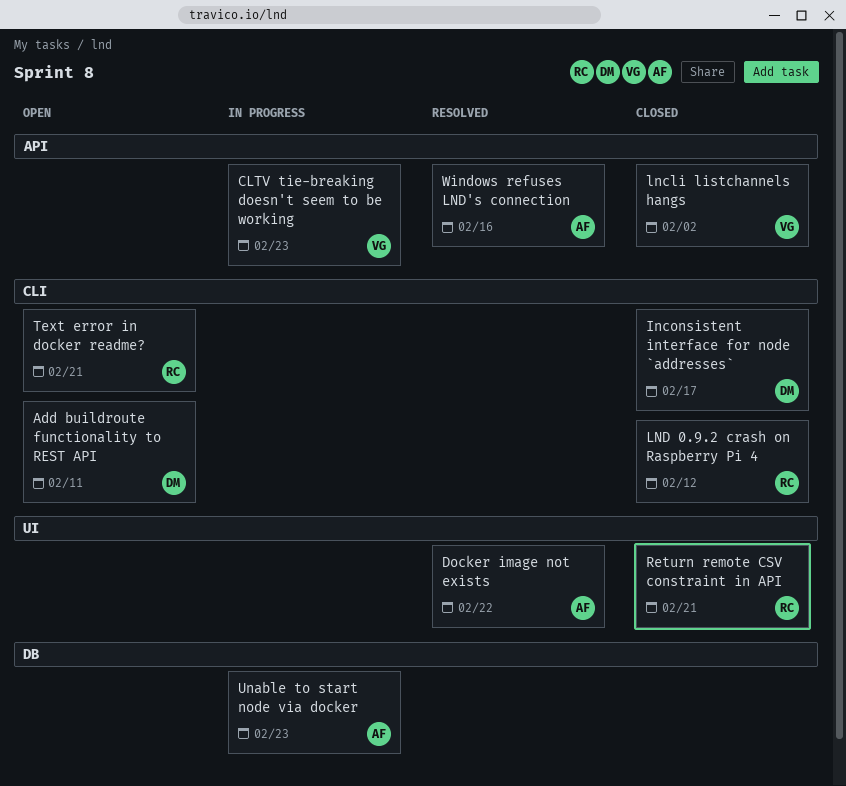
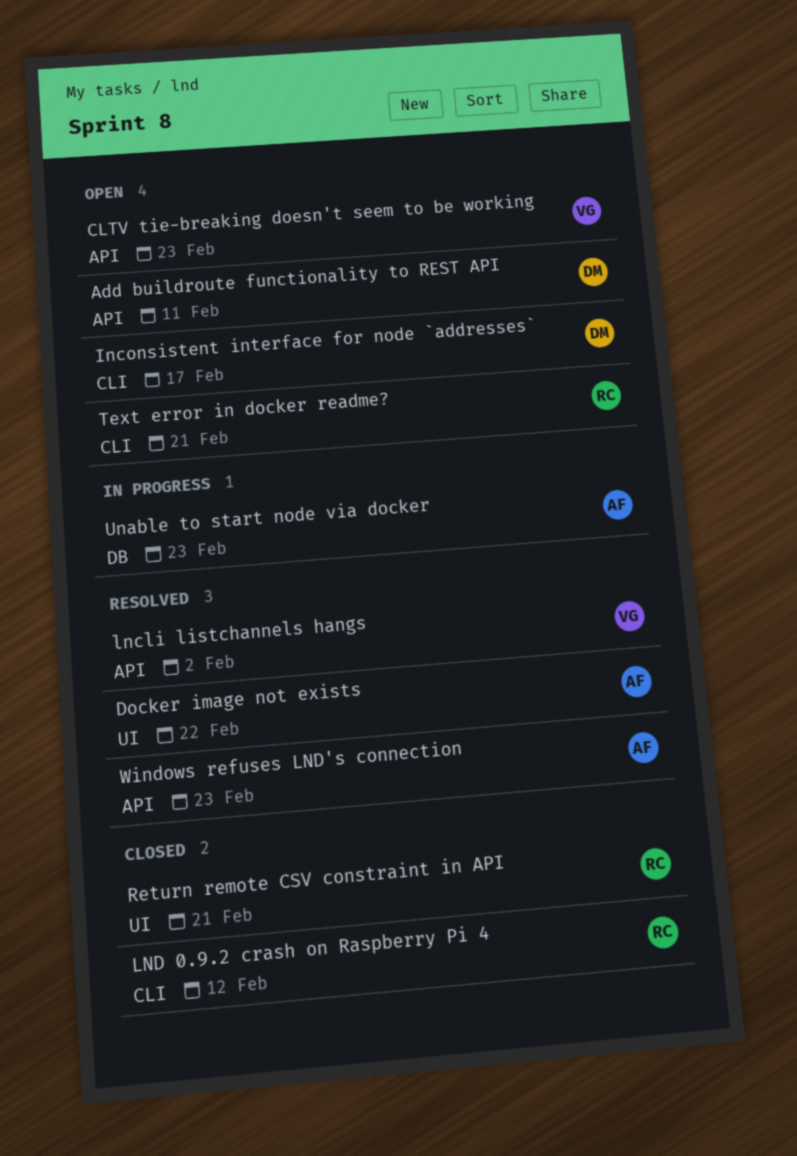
Add buildroute functionality to REST API, label: CLI -> API
CLTV tie-breaking doesn't seem to be working, status: In progress -> Open
Inconsistent interface for node `addresses`, status: Closed -> Open
lncli listchannels hangs, status: Closed -> Resolved
Windows refuses LND's connection, due: Feb 16 -> Feb 23

